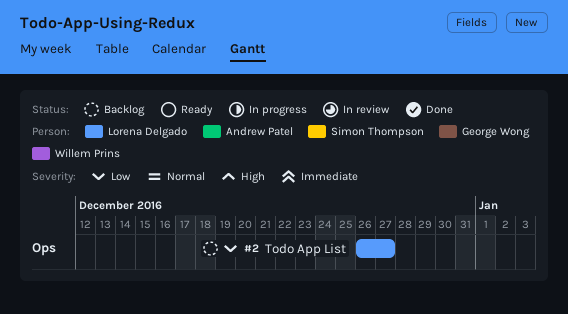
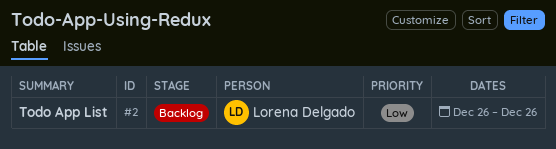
#2, due: Dec 27 -> Dec 26

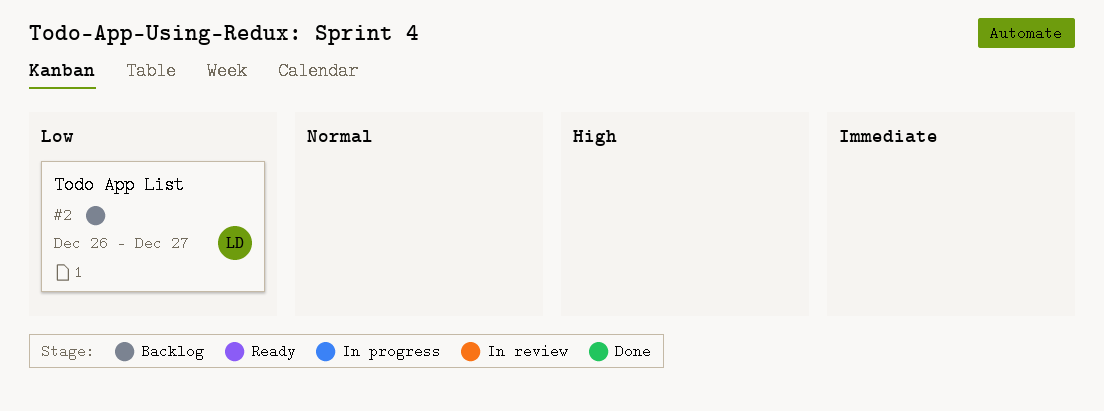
#2, due: Dec 26 -> Dec 27

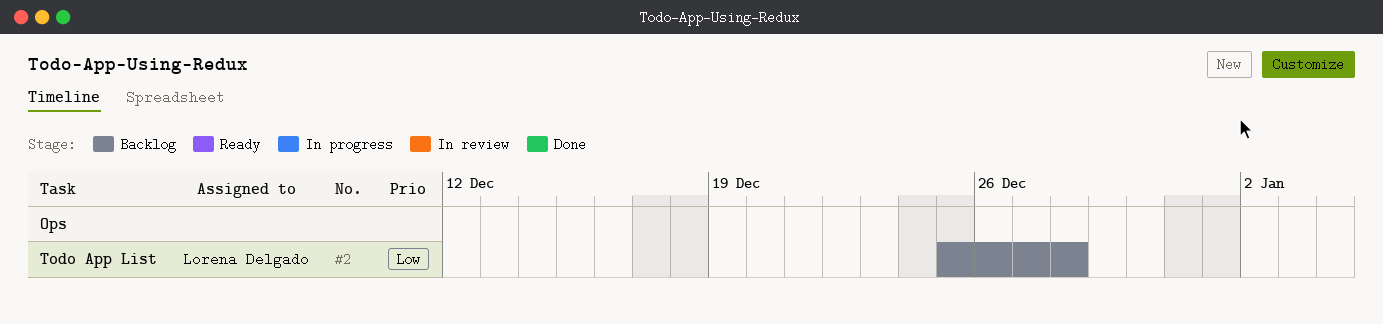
#2, start: Dec 26 -> Dec 25
#2, due: Dec 27 -> Dec 28

